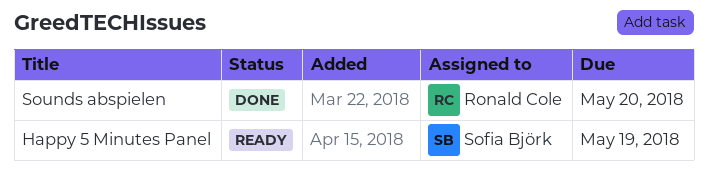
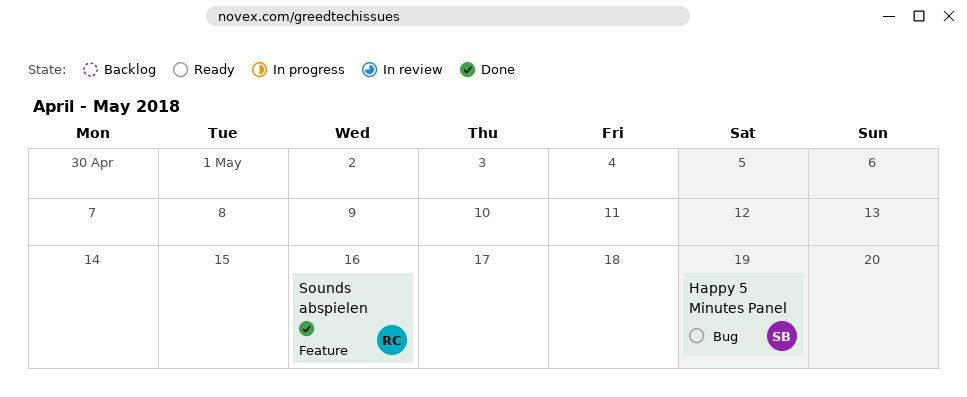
Sounds abspielen, due: May 20 -> May 16

